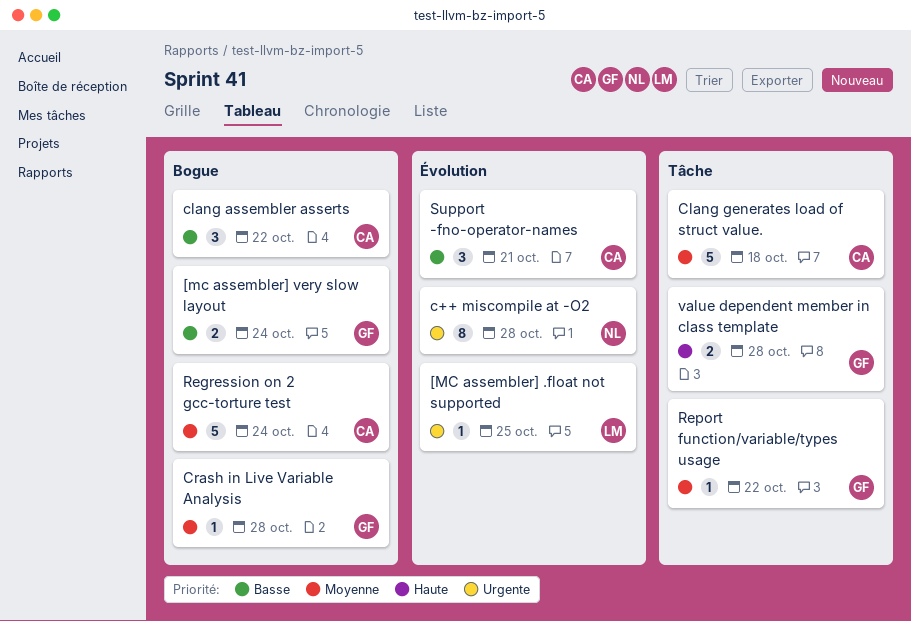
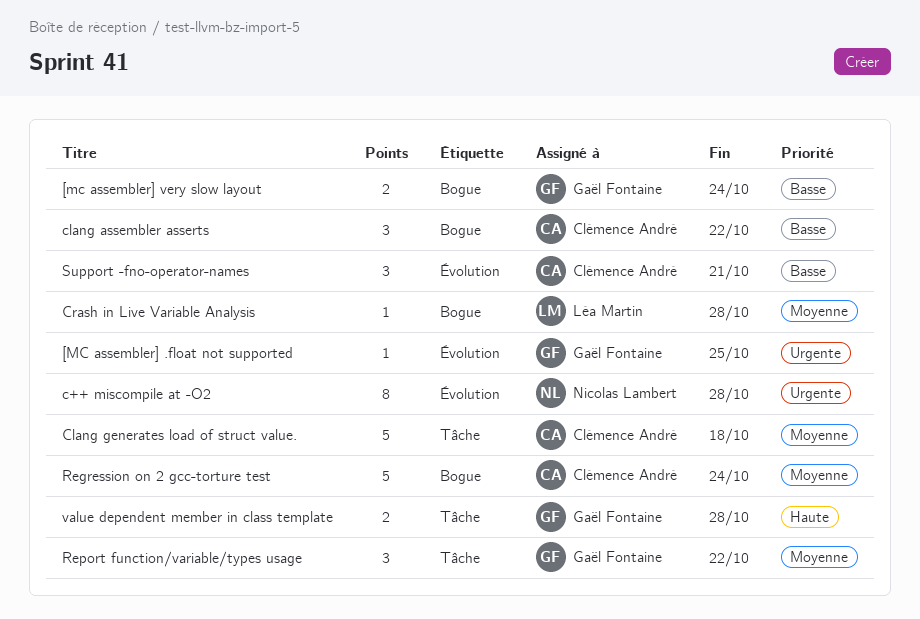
[MC assembler] .float not supported, owner: Léa Martin -> Gaël Fontaine
Crash in Live Variable Analysis, owner: Gaël Fontaine -> Léa Martin
Report function/variable/types usage, estimate: 1 -> 3

